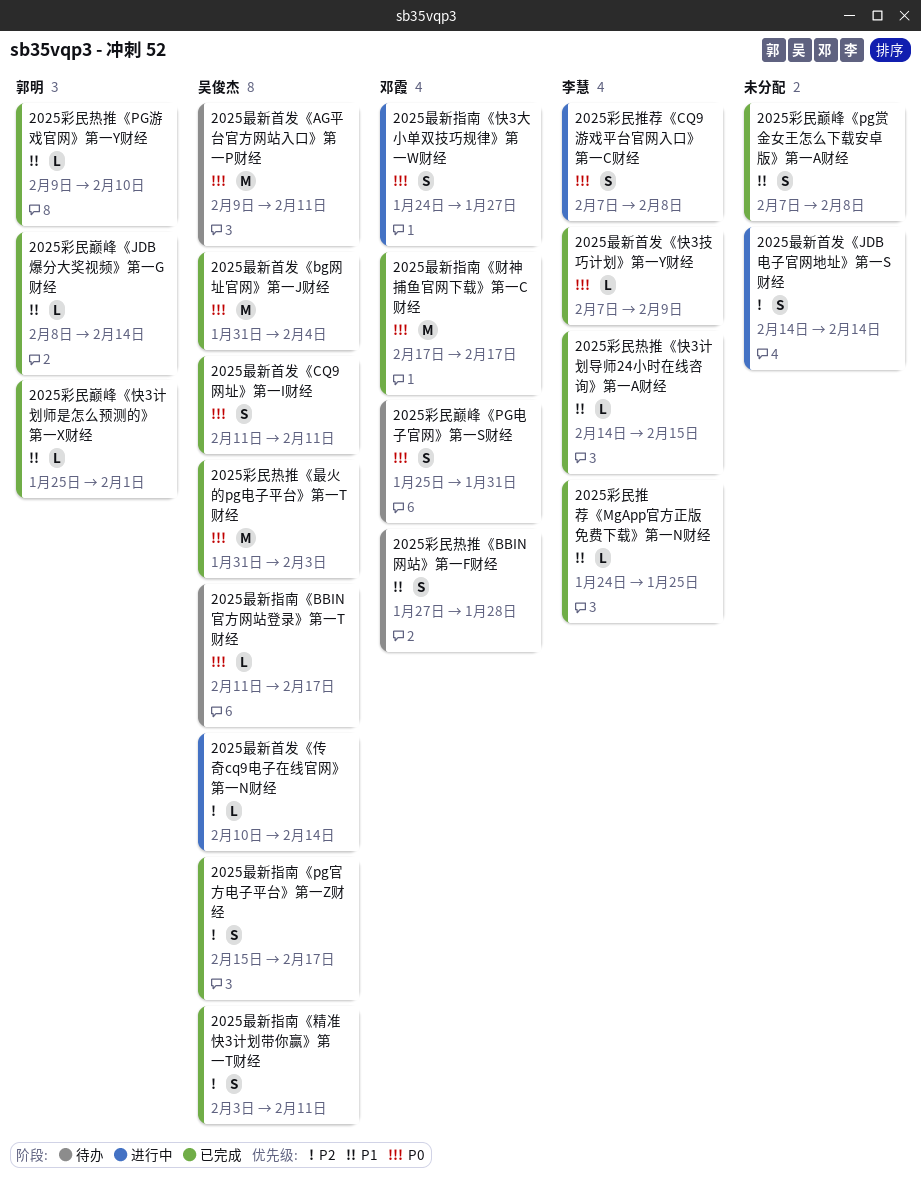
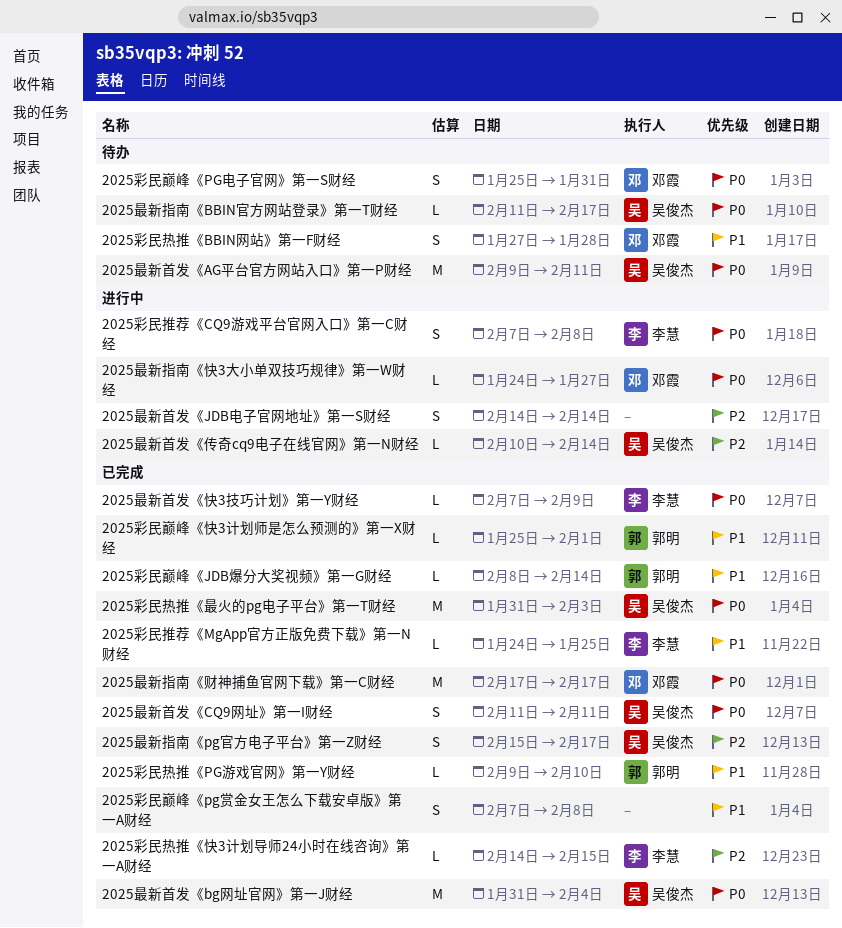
2025彩民热推《快3计划导师24小时在线咨询》第一A财经, priority: P1 -> P2
2025最新指南《快3大小单双技巧规律》第一W财经, estimate: S -> L
2025最新指南《精准快3计划带你赢》第一T财经: present -> none

